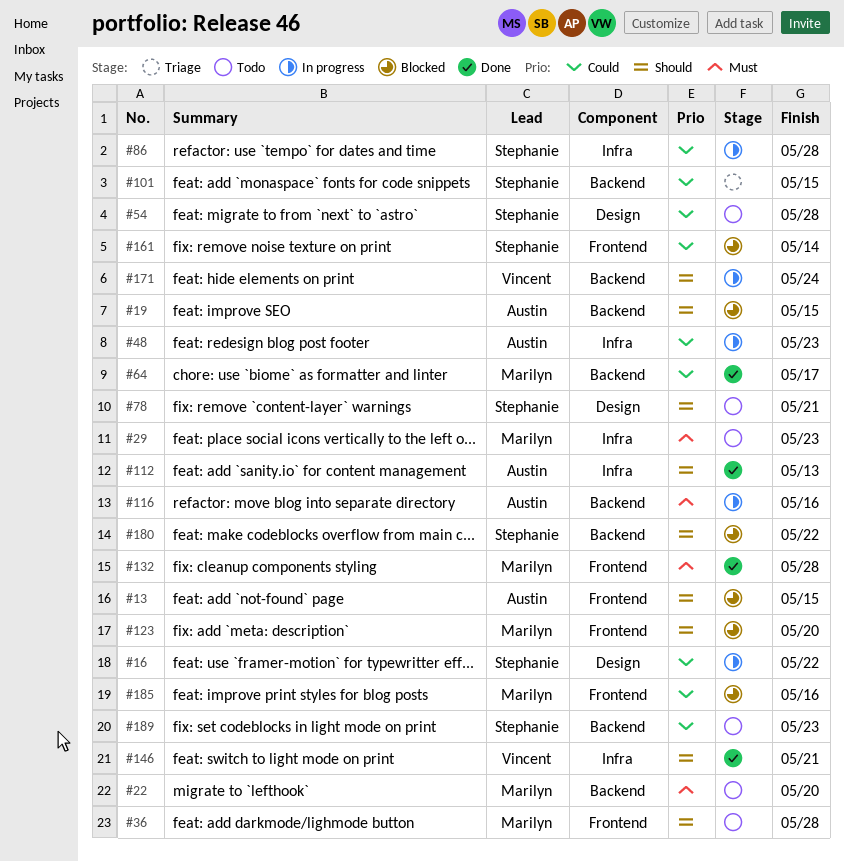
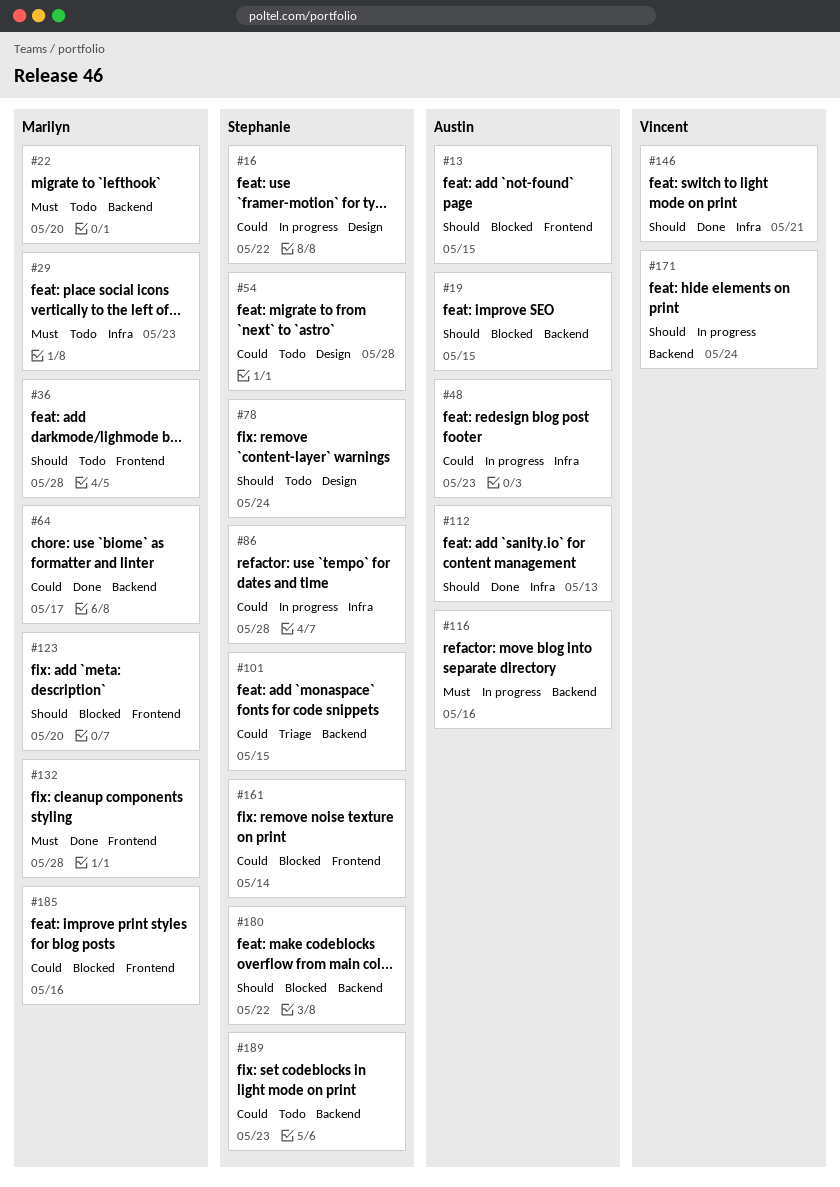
#78, due: May 21 -> May 24

